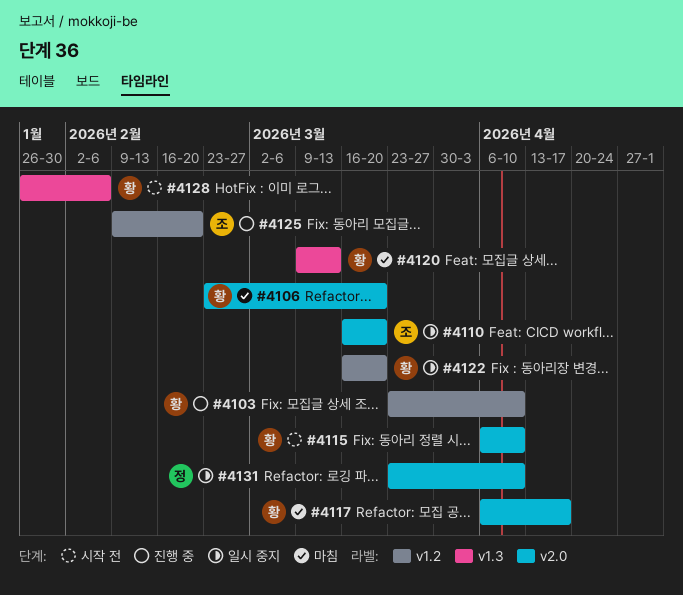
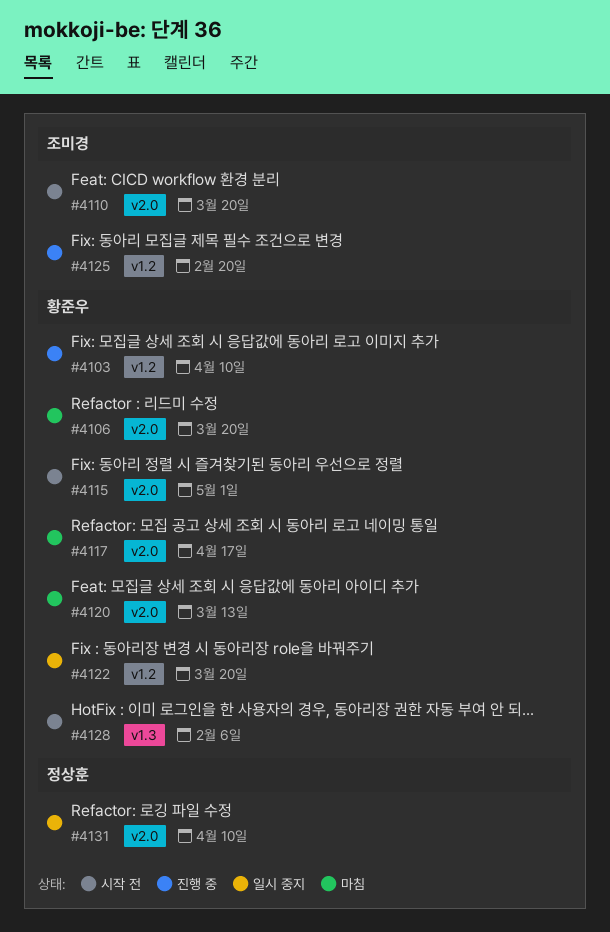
#4110, status: 일시 중지 -> 시작 전
#4115, due: Apr 10 -> May 1
#4120, label: v1.3 -> v2.0

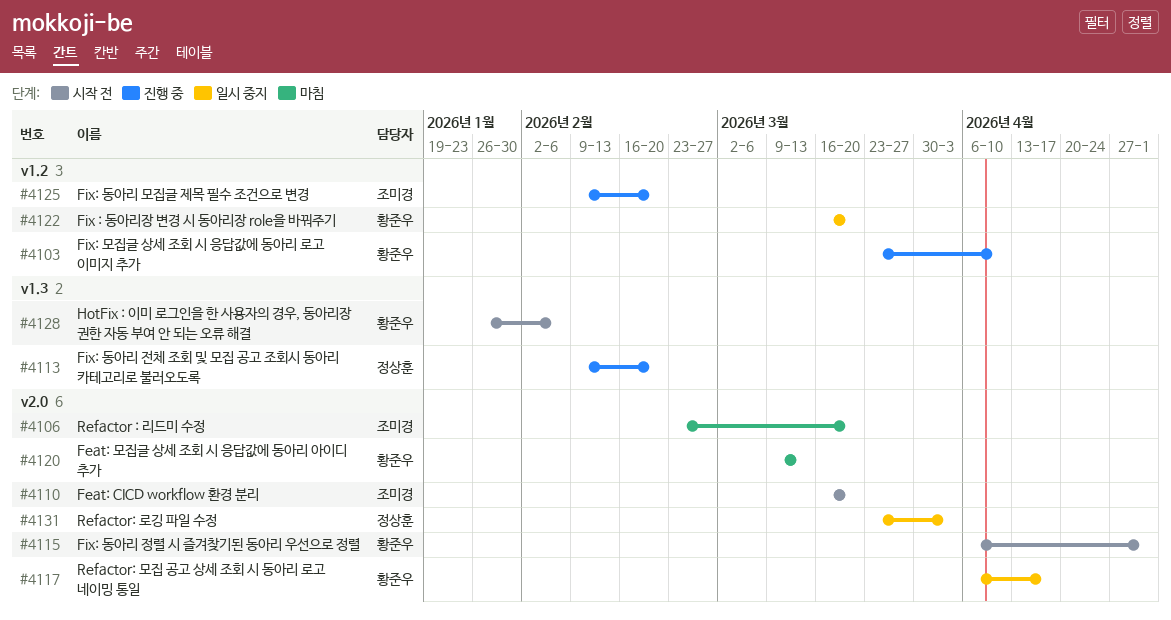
#4106, owner: 황준우 -> 조미경
#4113: none -> present
#4117, status: 마침 -> 일시 중지
#4131, due: Apr 10 -> Apr 3

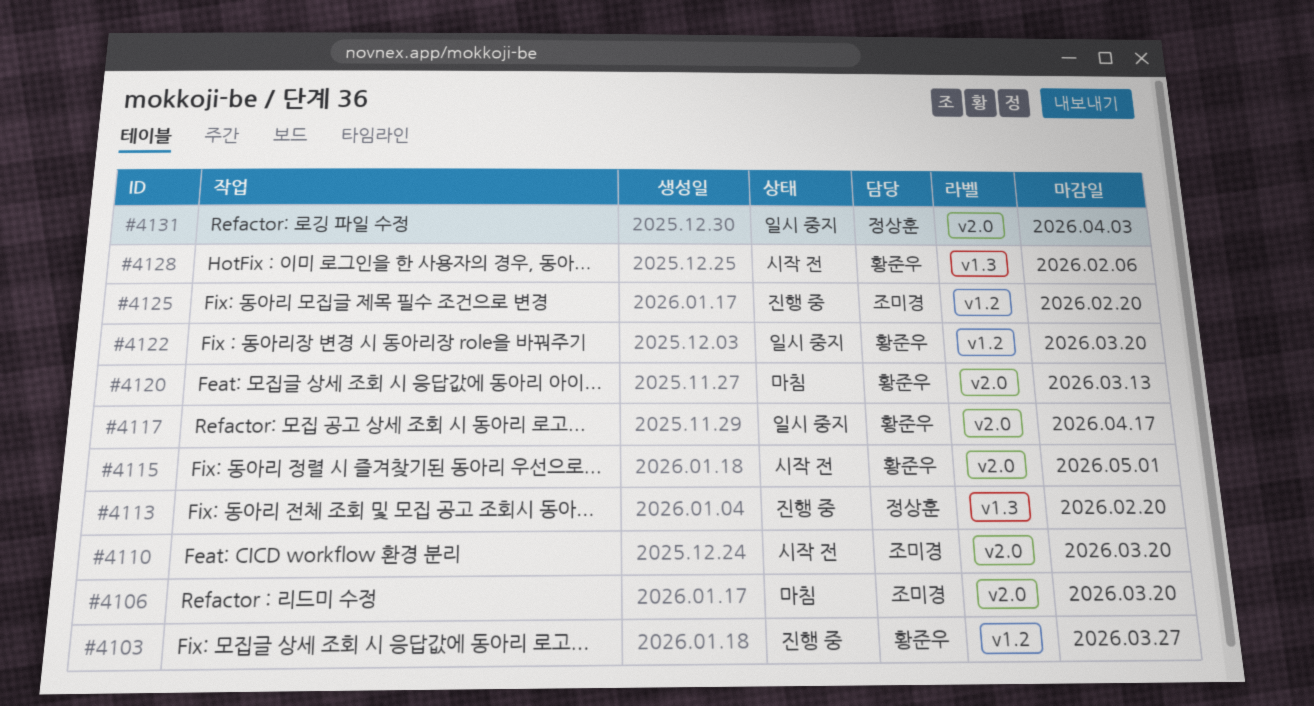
#4103, due: Apr 10 -> Mar 27

